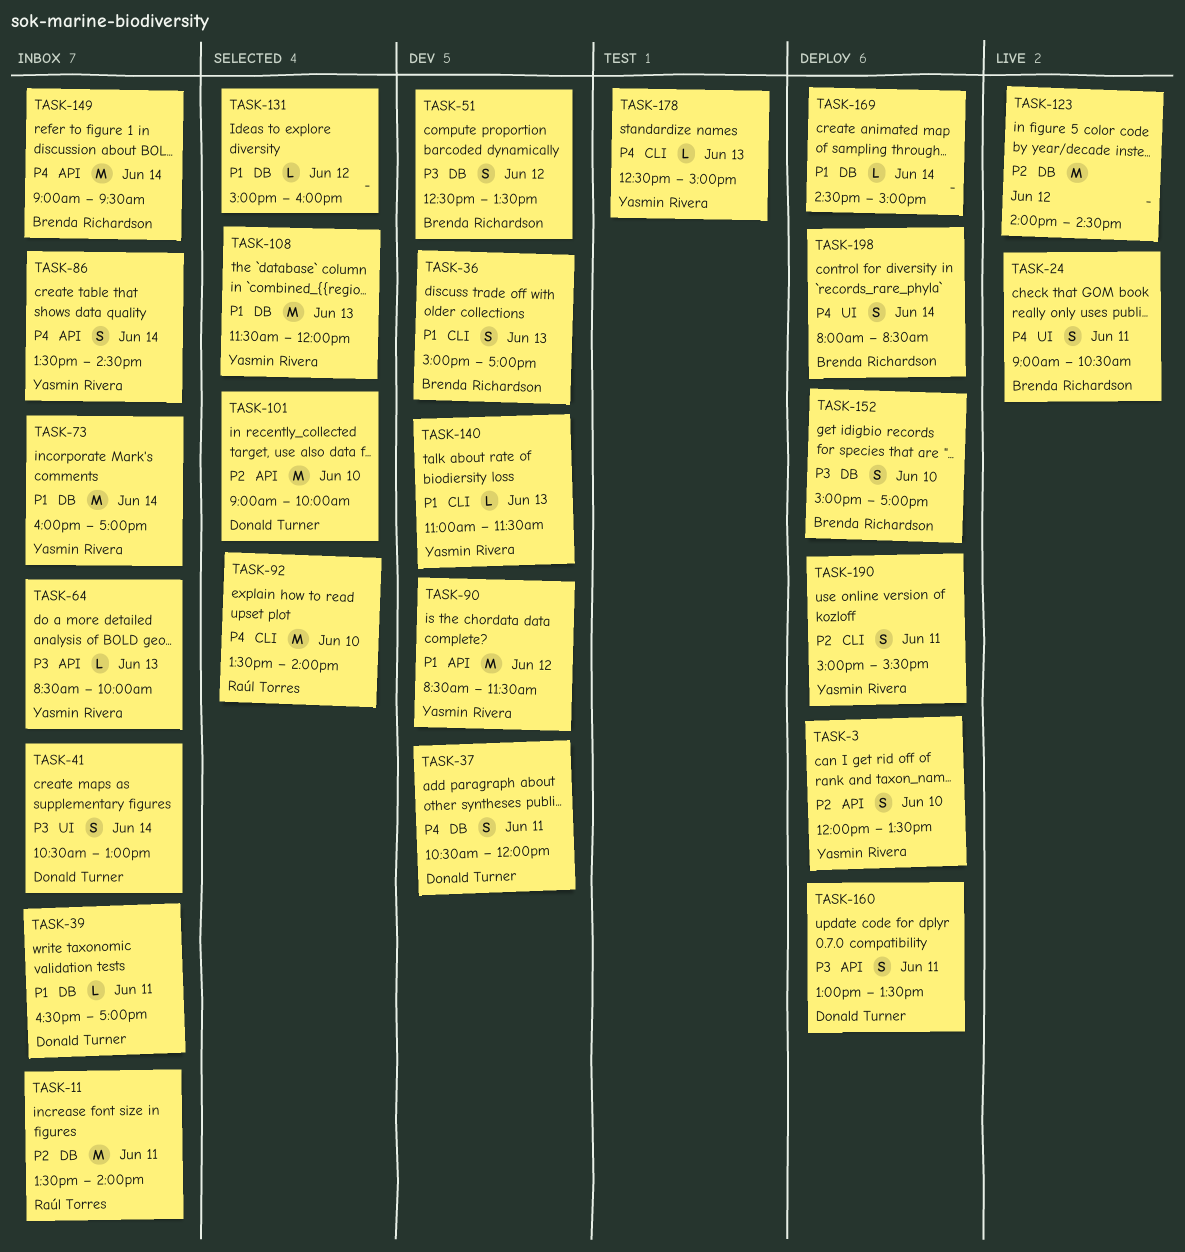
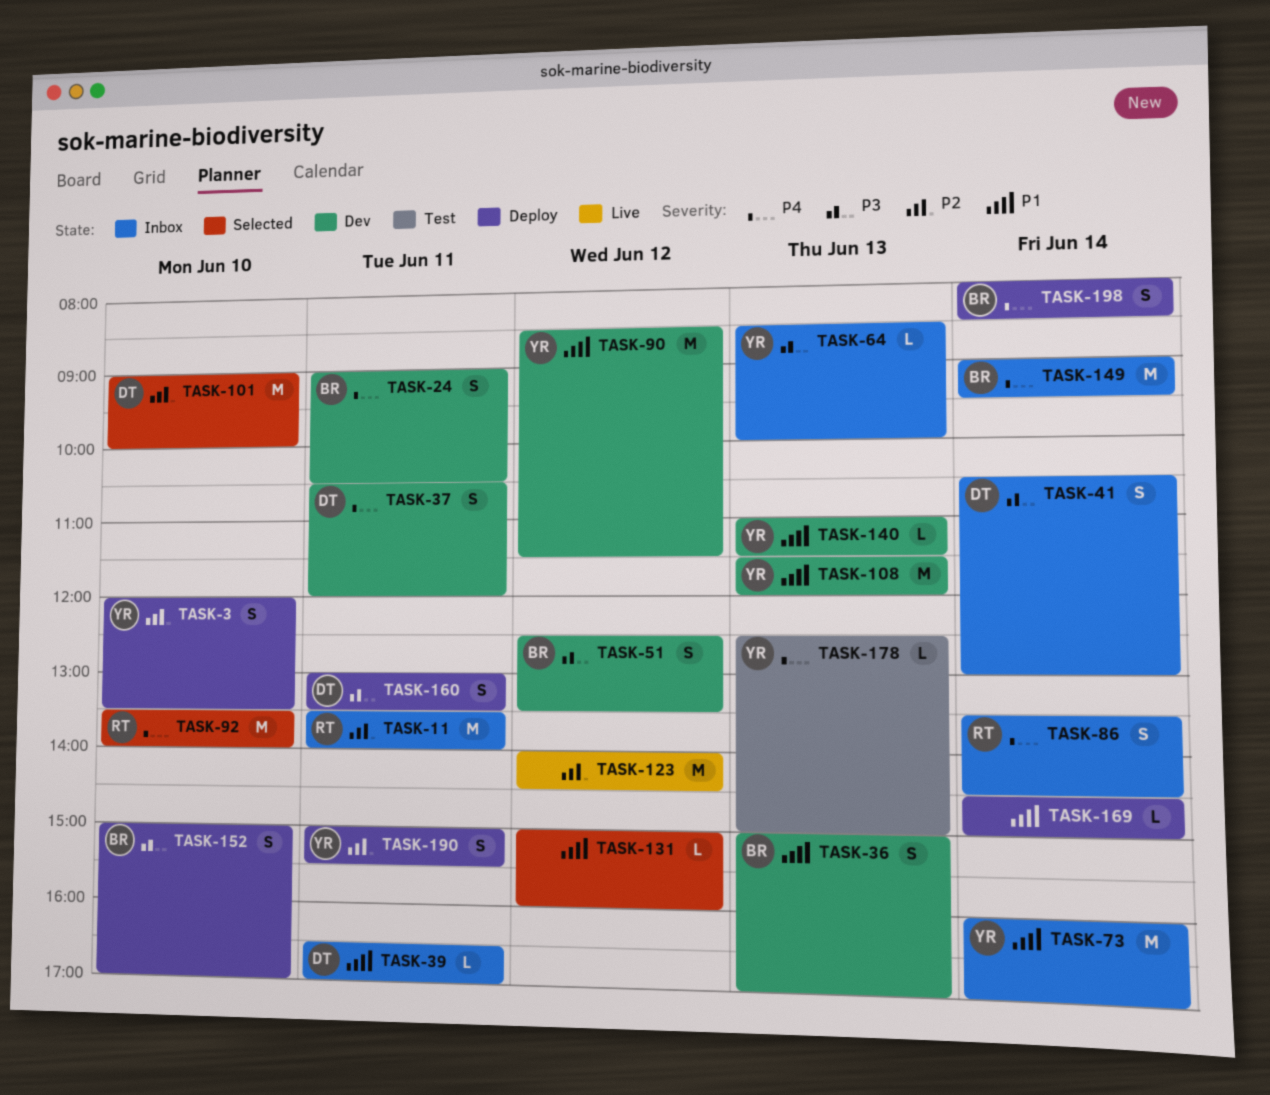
TASK-24, status: Live -> Dev
TASK-86, owner: Yasmin Rivera -> Raúl Torres
TASK-108, status: Selected -> Dev

